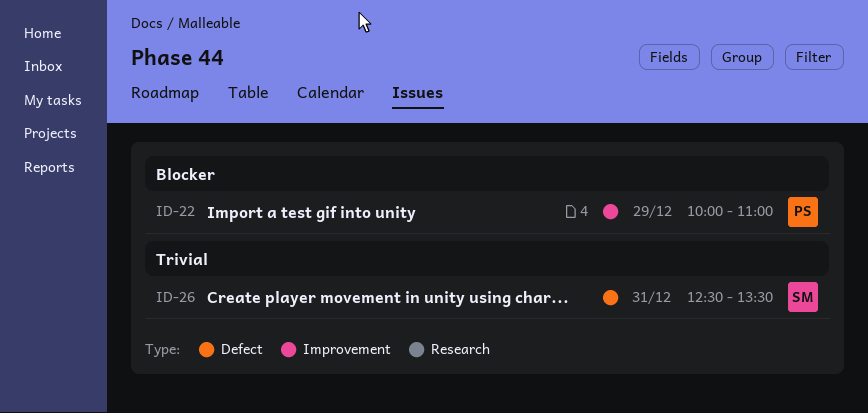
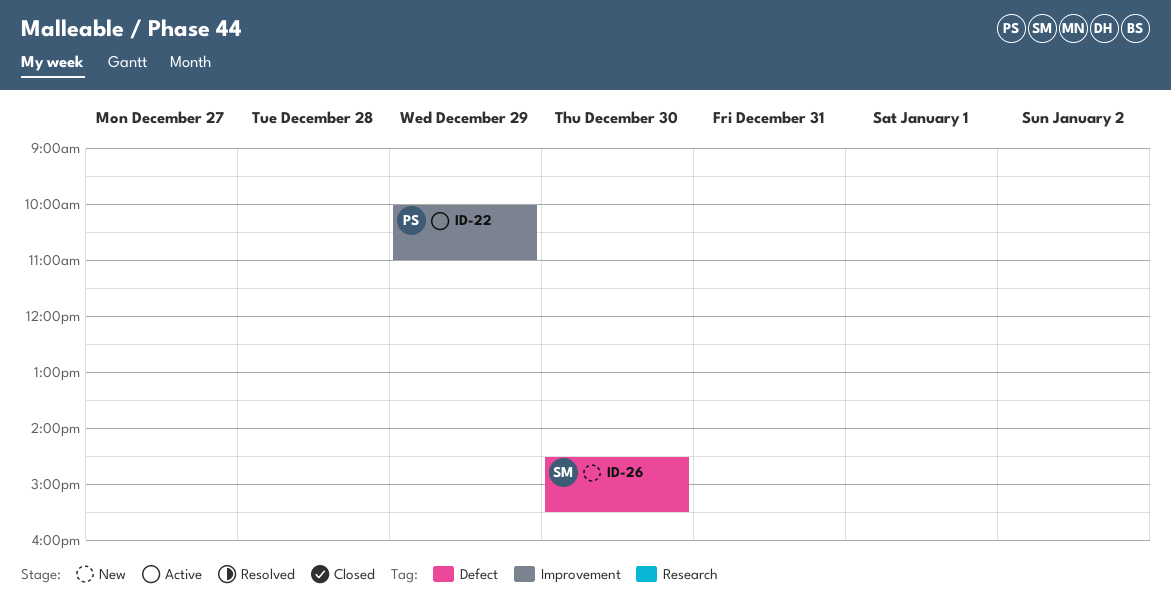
ID-26, day: Dec 31 -> Dec 30
ID-26, begins: 12:30 -> 14:30
ID-26, ends: 13:30 -> 15:30

